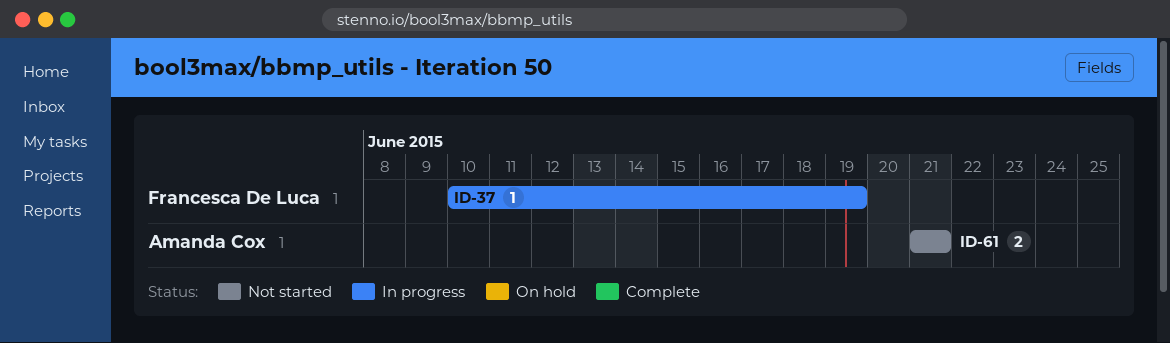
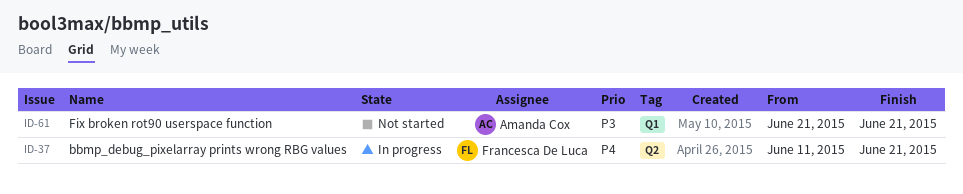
ID-37, start: Jun 10 -> Jun 11
ID-37, due: Jun 19 -> Jun 21

